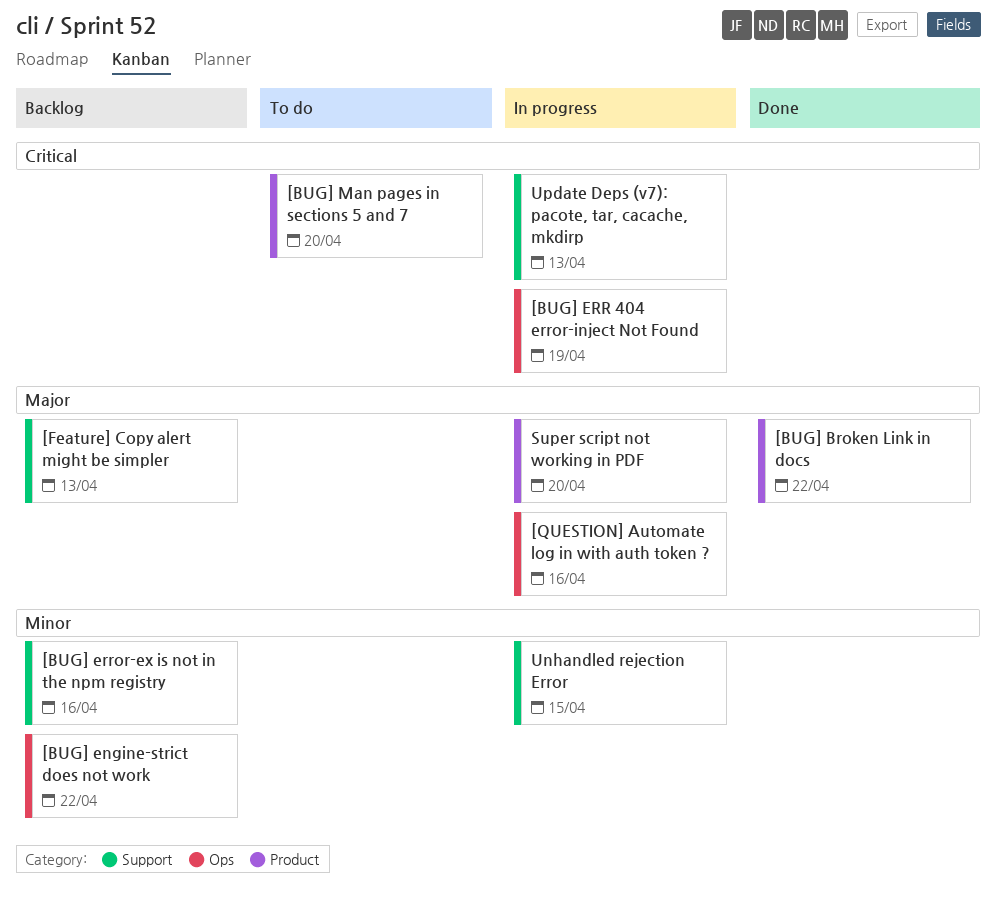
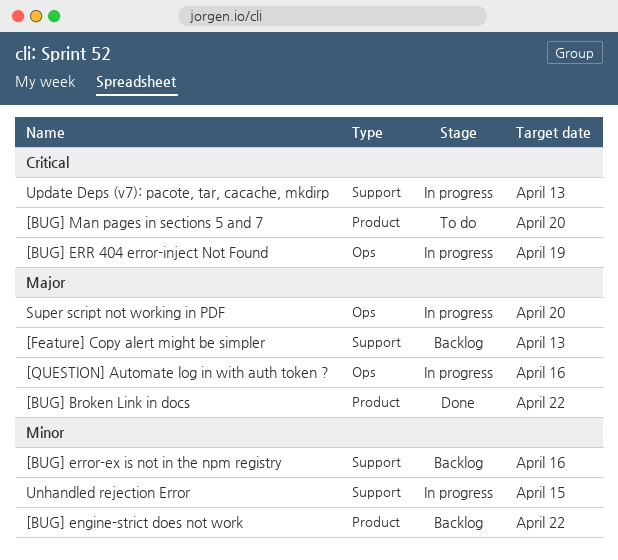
[BUG] engine-strict does not work, label: Ops -> Product
Super script not working in PDF, label: Product -> Ops

